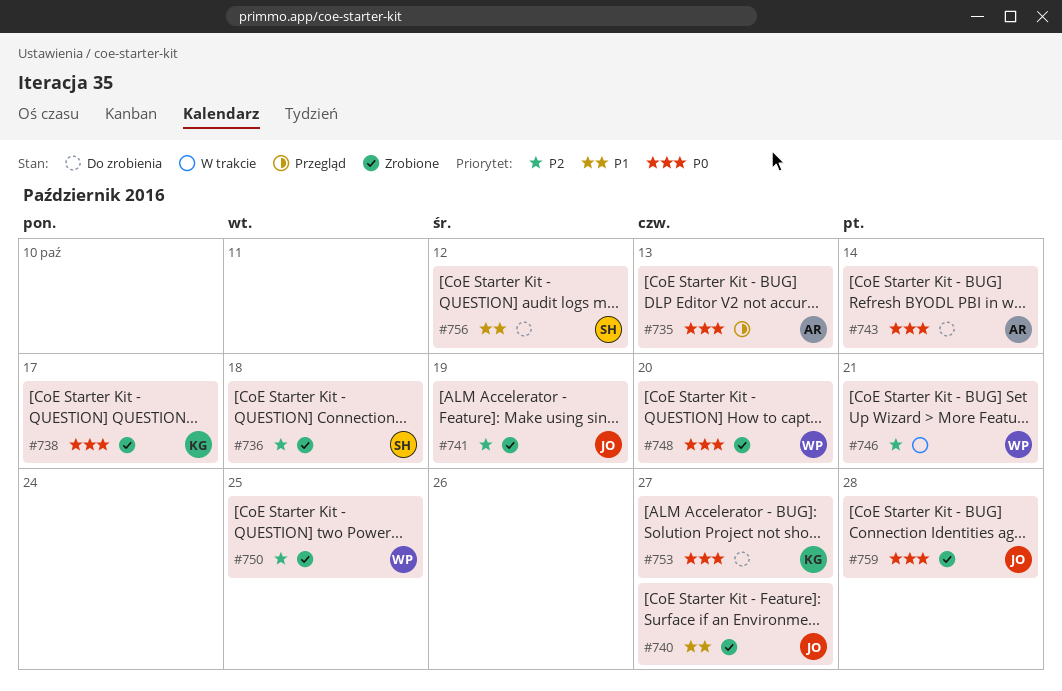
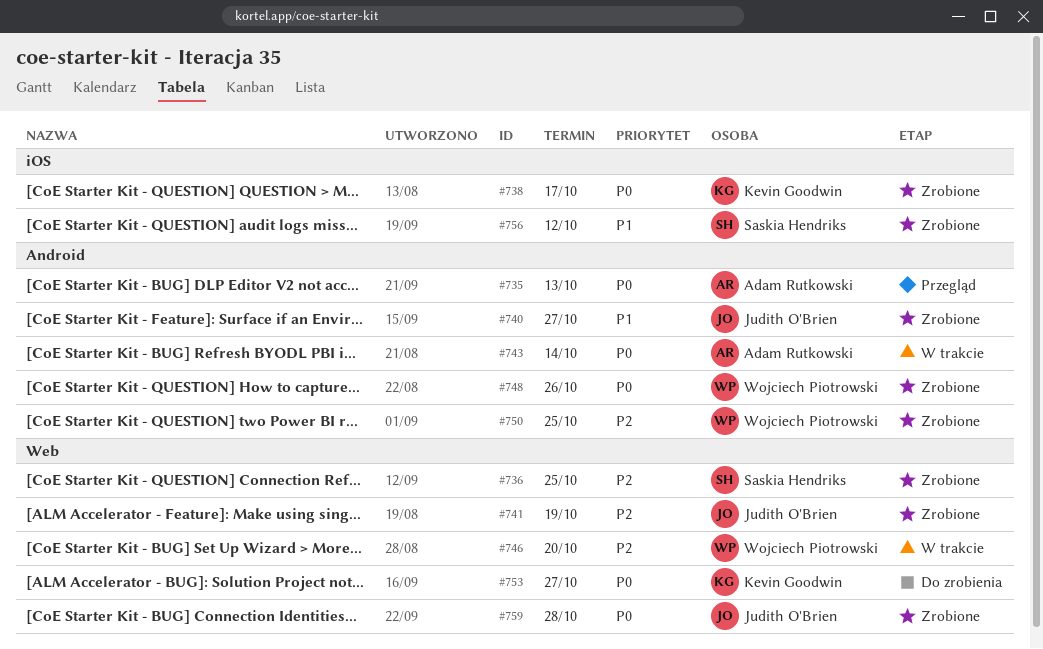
#736, due: Oct 18 -> Oct 25
#743, status: Do zrobienia -> W trakcie
#746, due: Oct 21 -> Oct 20
#748, due: Oct 20 -> Oct 26
#756, status: Do zrobienia -> Zrobione

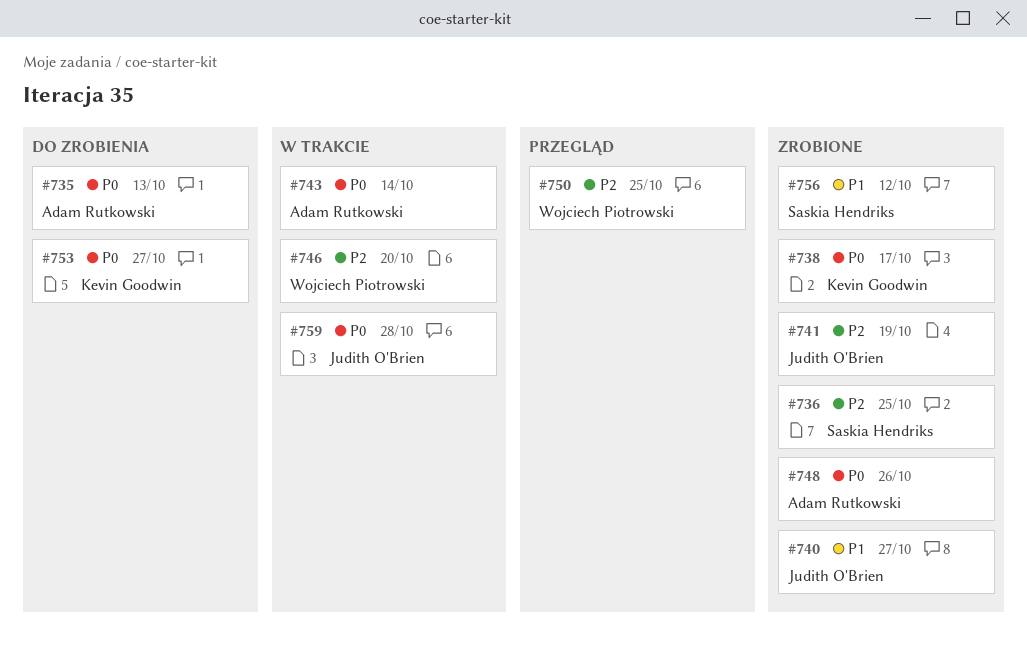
#735, status: Przegląd -> Do zrobienia
#748, owner: Wojciech Piotrowski -> Adam Rutkowski
#750, status: Zrobione -> Przegląd
#759, status: Zrobione -> W trakcie

